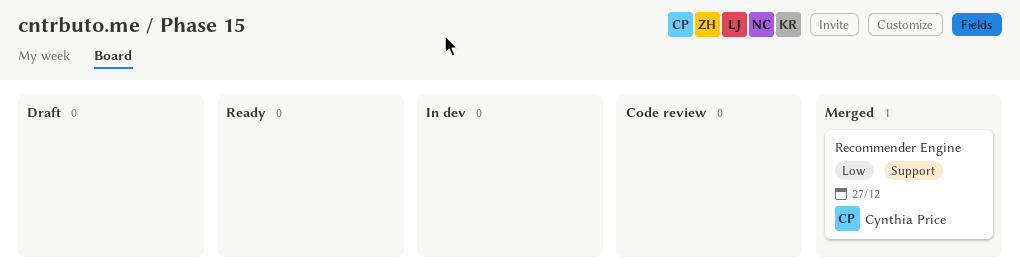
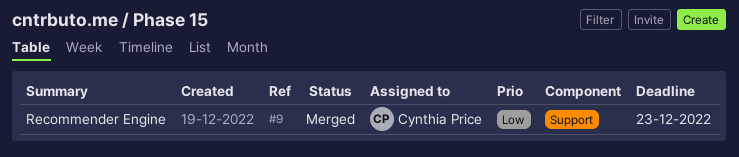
Recommender Engine, due: Dec 27 -> Dec 23

